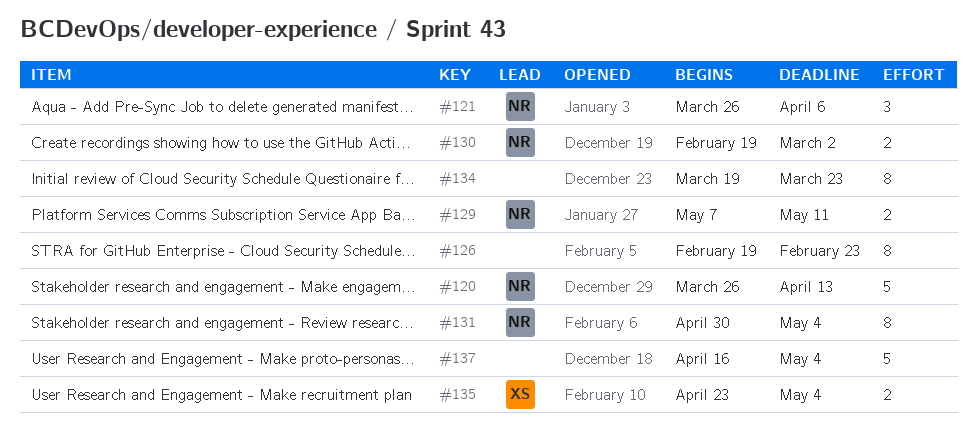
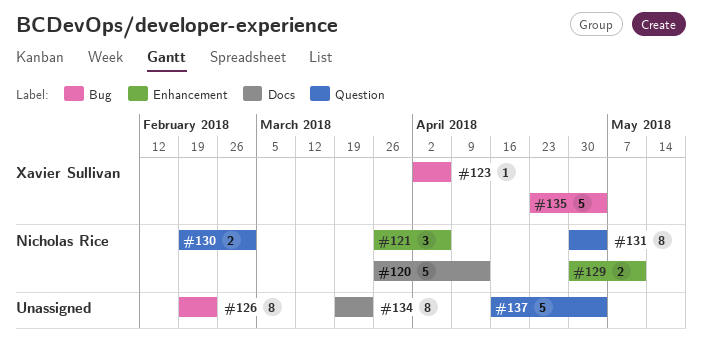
#123: none -> present
#129, start: May 7 -> Apr 30
#135, estimate: 2 -> 5

